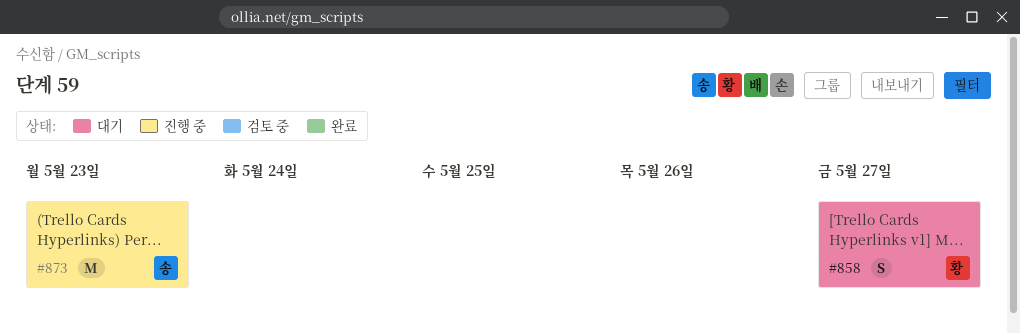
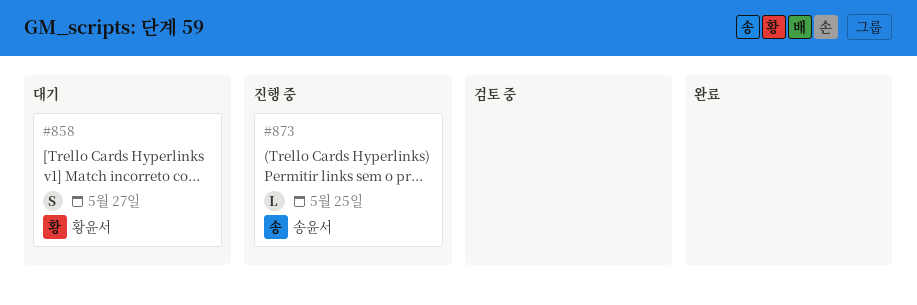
#873, estimate: M -> L
#873, due: May 23 -> May 25

